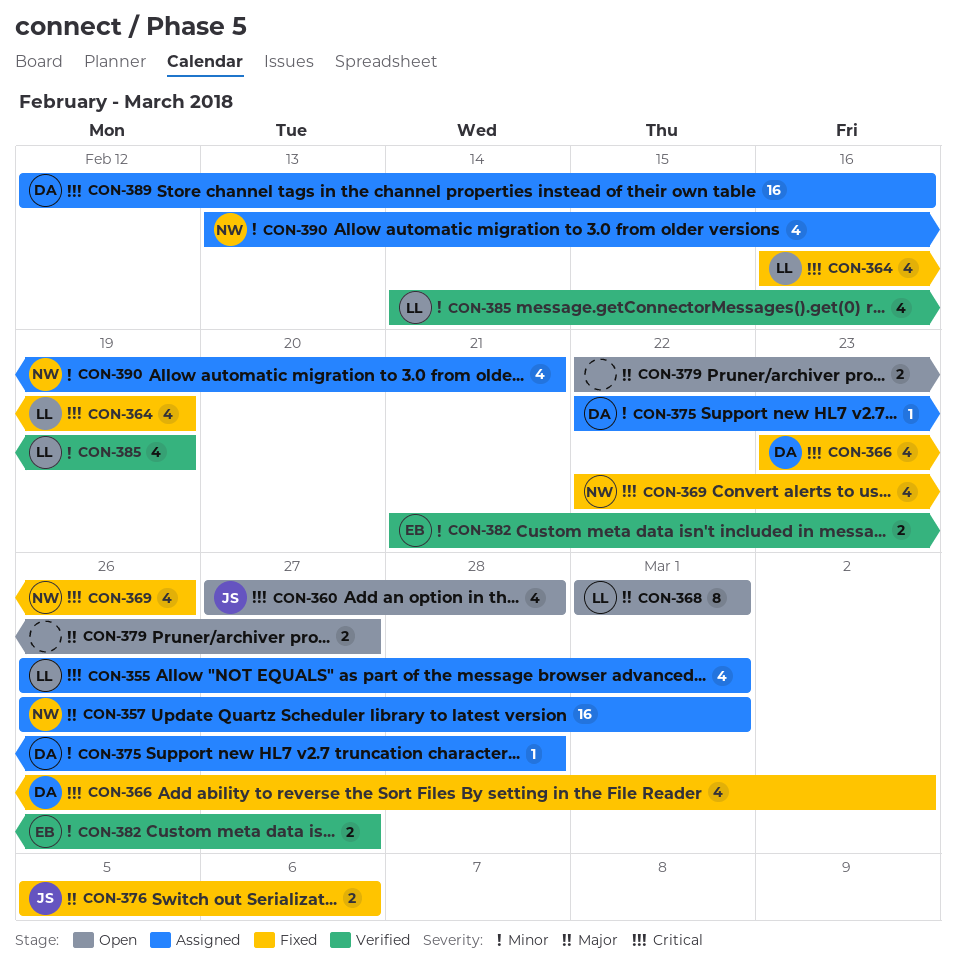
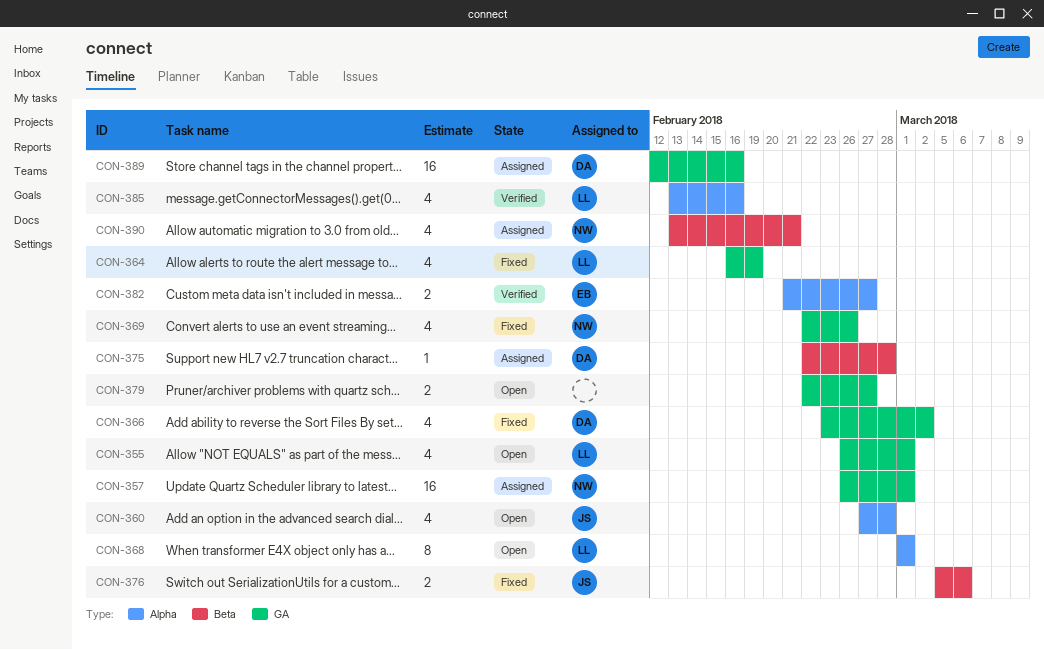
CON-355, status: Assigned -> Open
CON-385, start: Feb 14 -> Feb 13
CON-385, due: Feb 19 -> Feb 16

